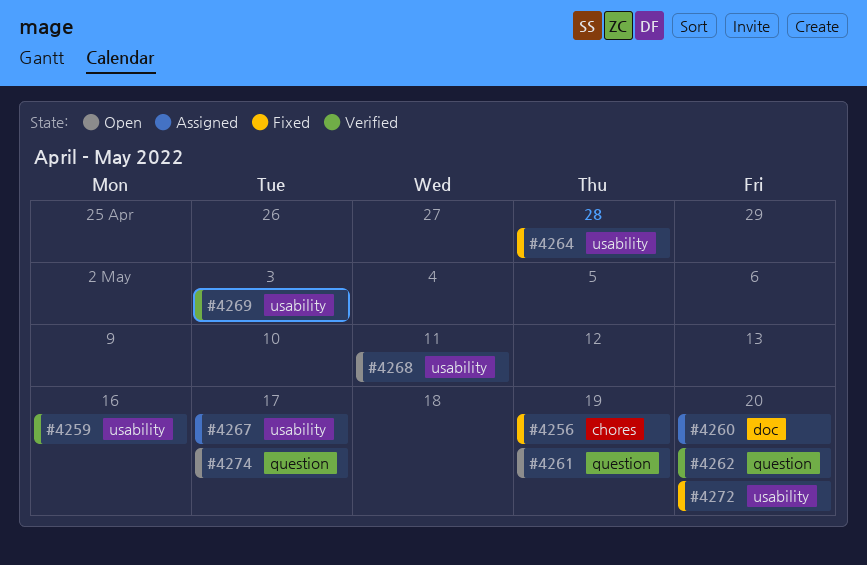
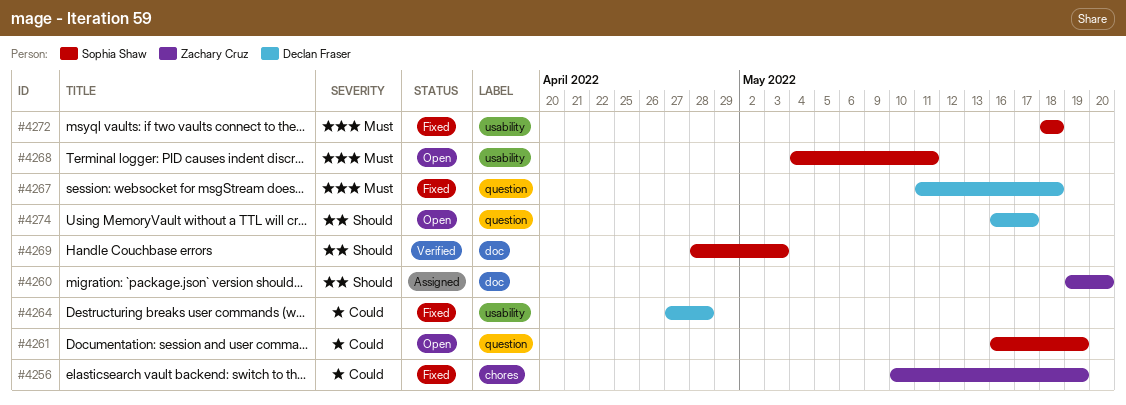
#4259: present -> none
#4262: present -> none
#4267, status: Assigned -> Fixed
#4267, label: usability -> question
#4267, due: May 17 -> May 18
#4269, label: usability -> doc
#4272, due: May 20 -> May 18

